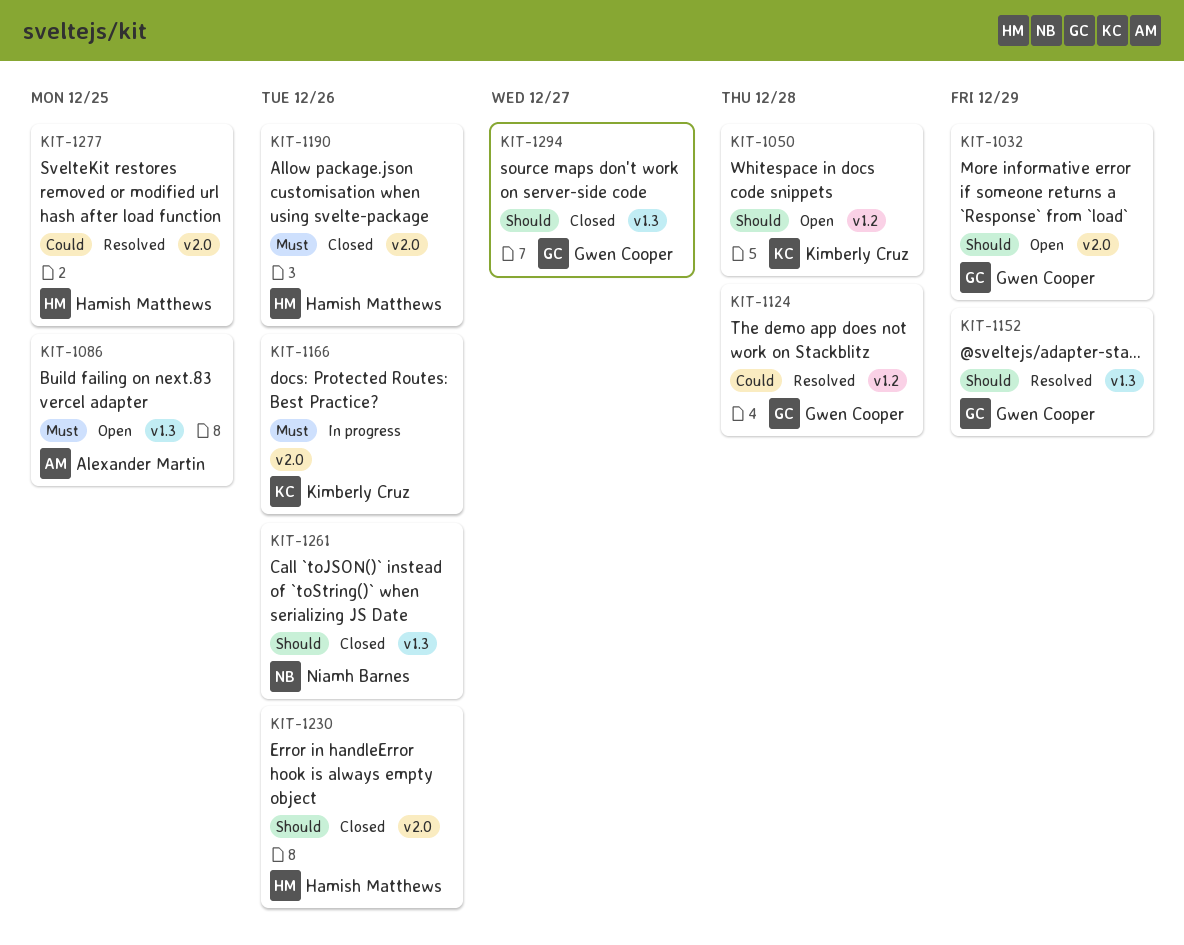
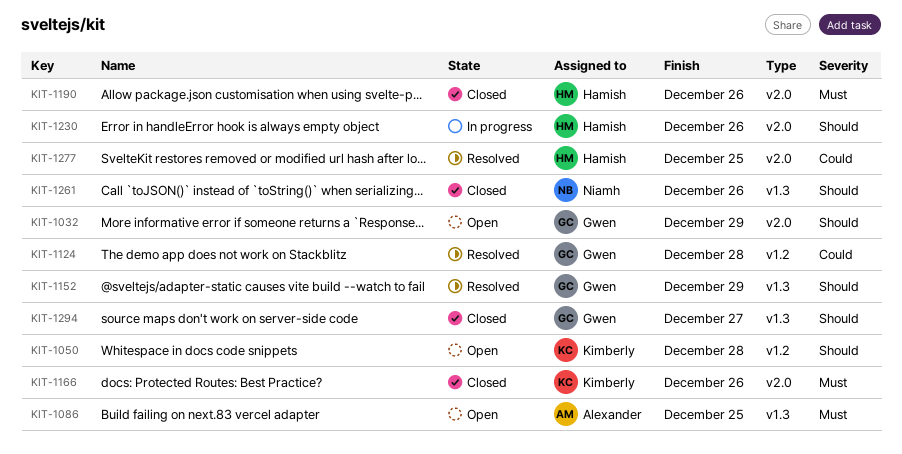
KIT-1166, status: In progress -> Closed
KIT-1230, status: Closed -> In progress

